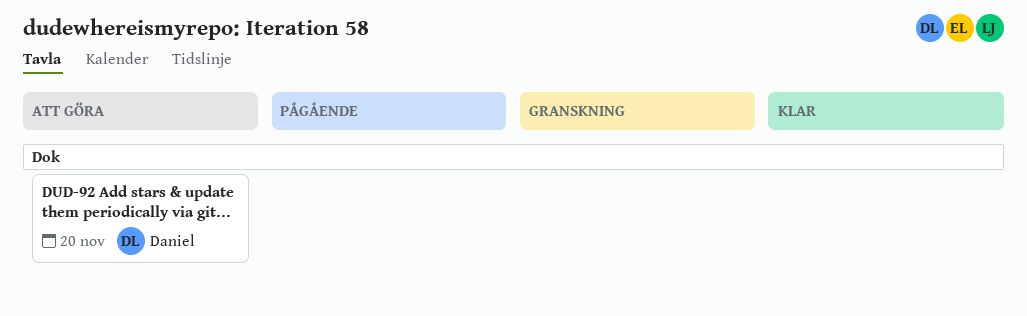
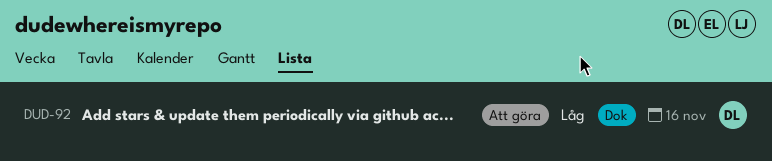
DUD-92, due: Nov 20 -> Nov 16

